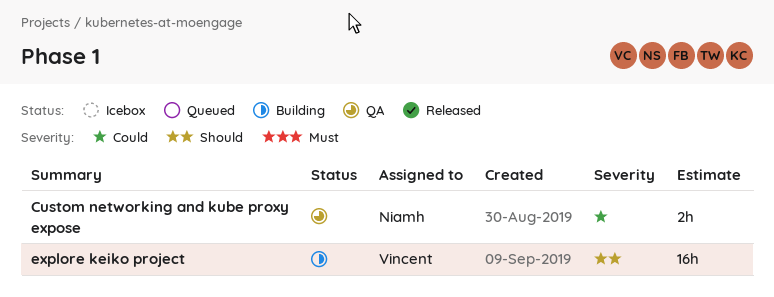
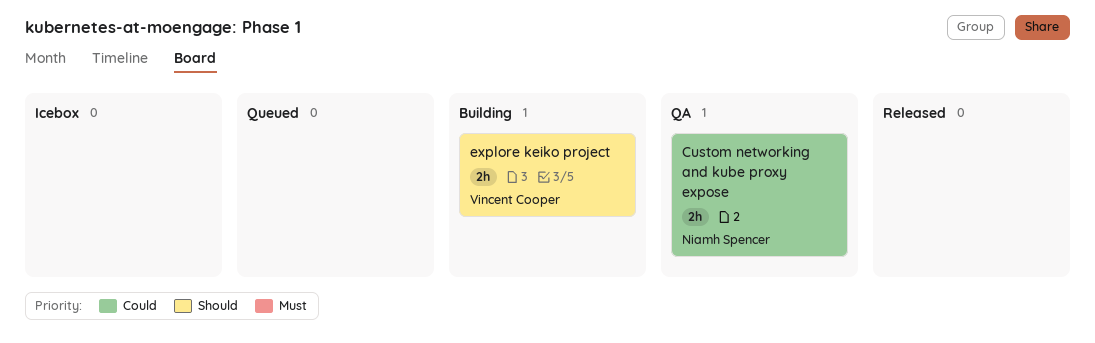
explore keiko project, estimate: 16h -> 2h

